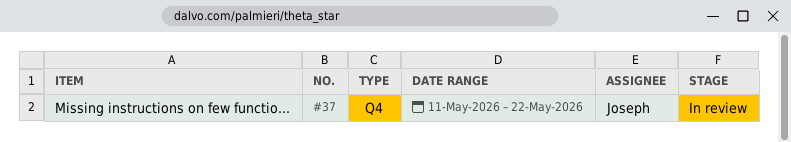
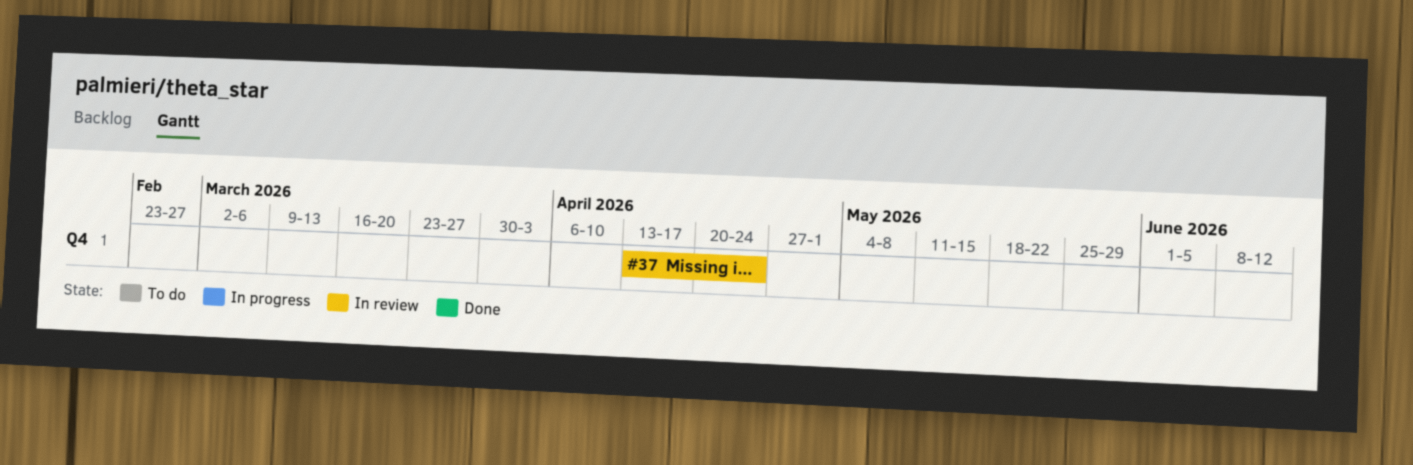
#37, start: May 11 -> Apr 13
#37, due: May 22 -> Apr 24

